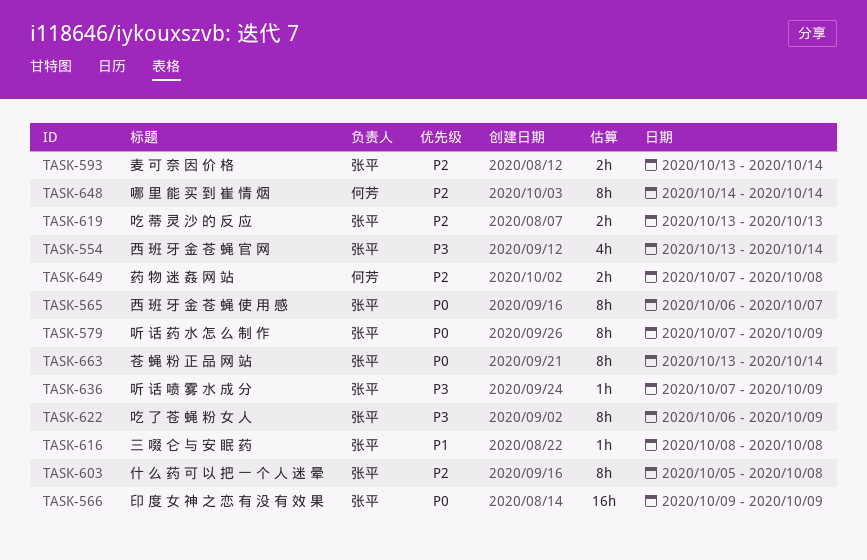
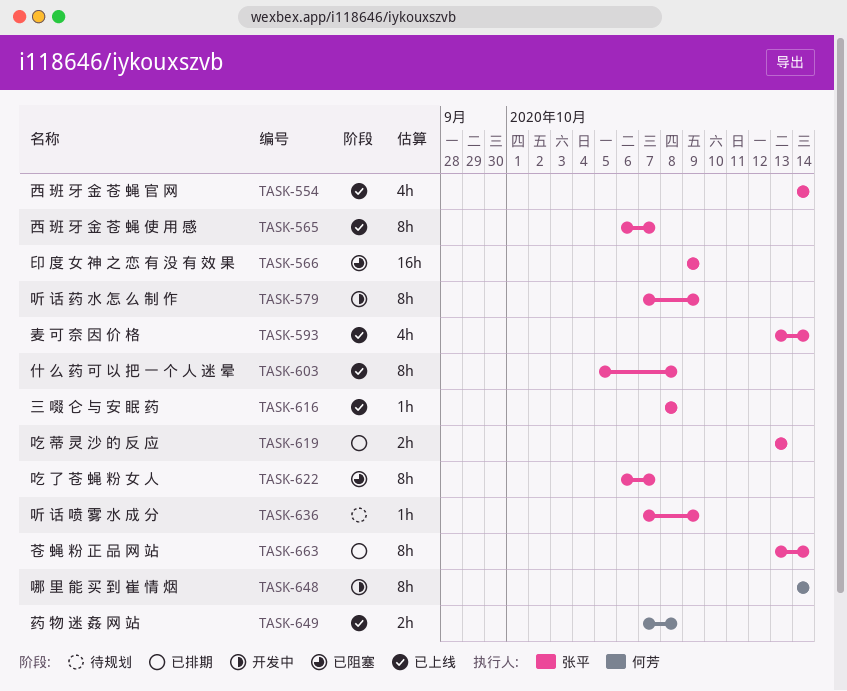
TASK-554, start: Oct 13 -> Oct 14
TASK-593, estimate: 2h -> 4h
TASK-622, due: Oct 9 -> Oct 7

